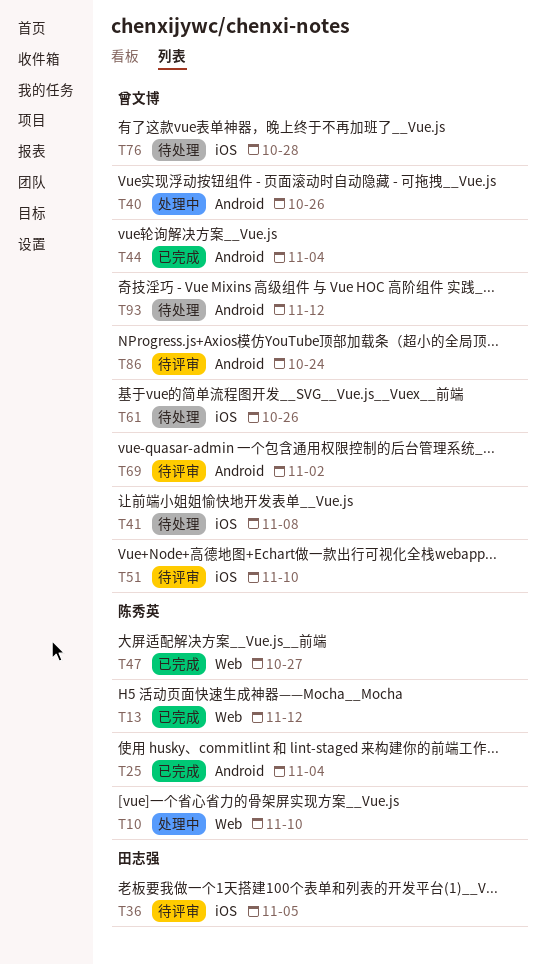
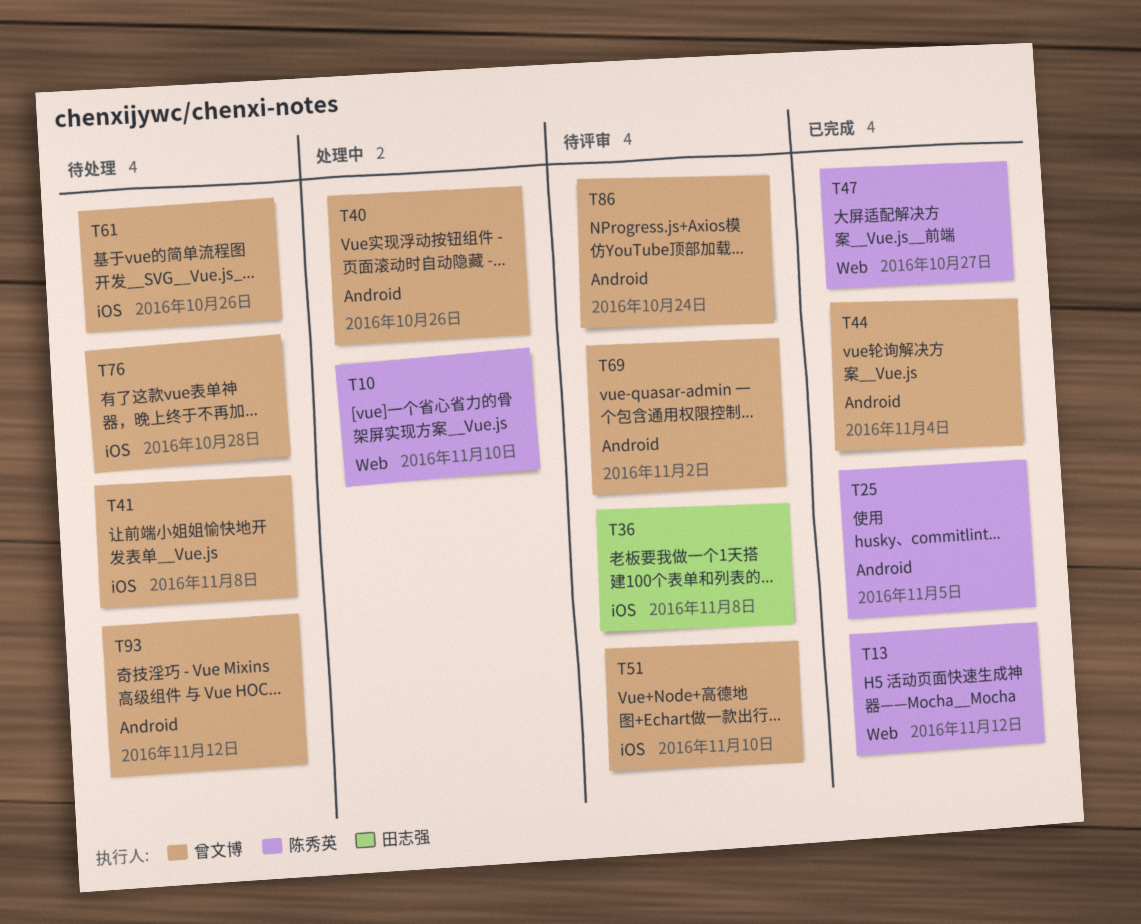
T25, due: Nov 4 -> Nov 5
T36, due: Nov 5 -> Nov 8

